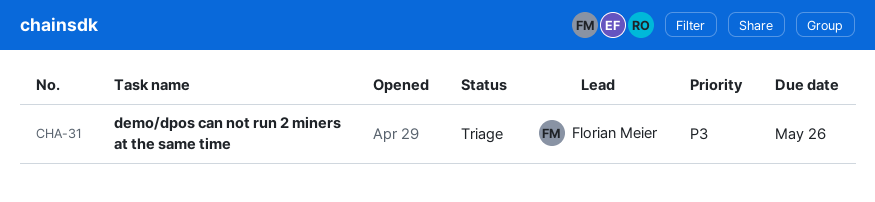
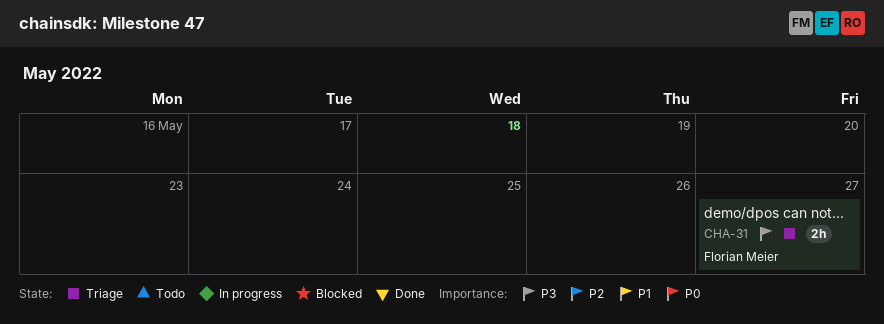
CHA-31, due: May 26 -> May 27

